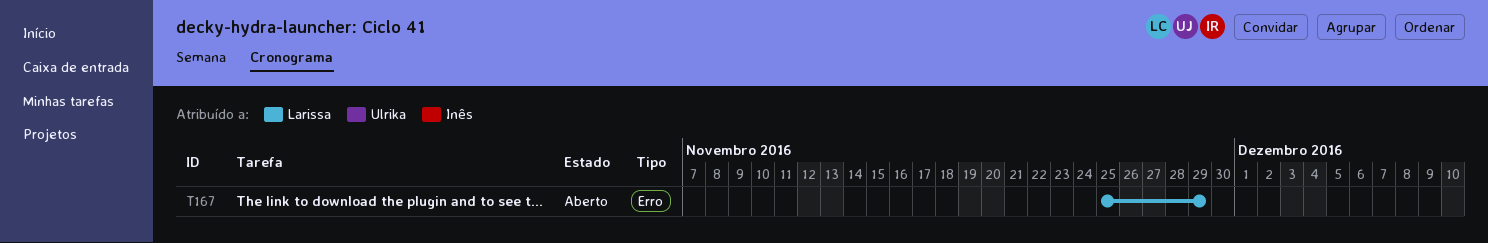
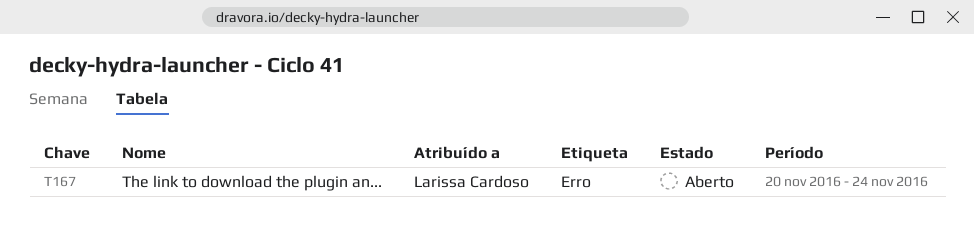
T167, start: Nov 25 -> Nov 20
T167, due: Nov 29 -> Nov 24

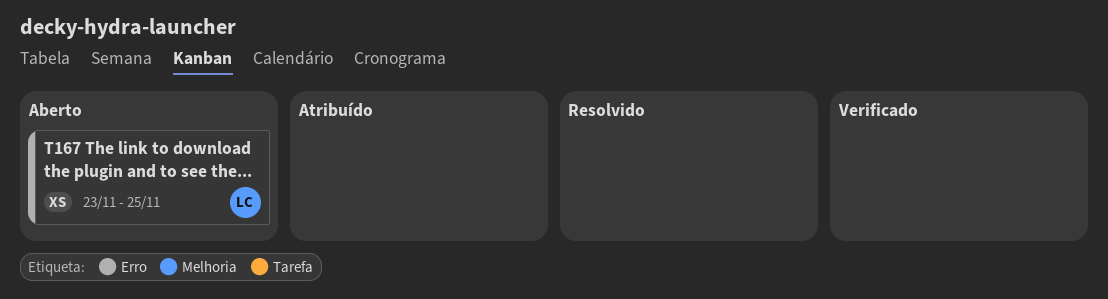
T167, start: Nov 20 -> Nov 23
T167, due: Nov 24 -> Nov 25

